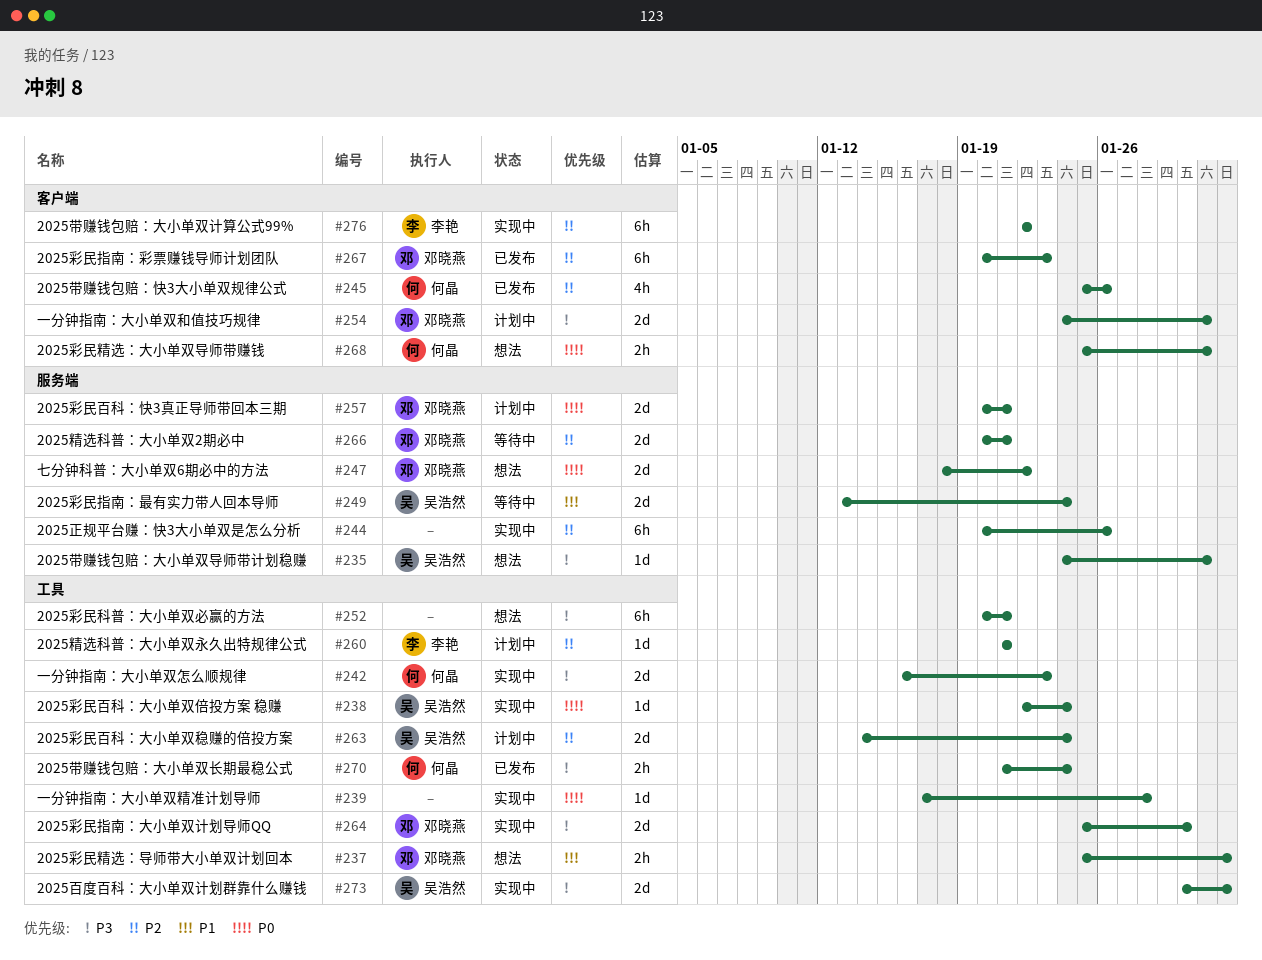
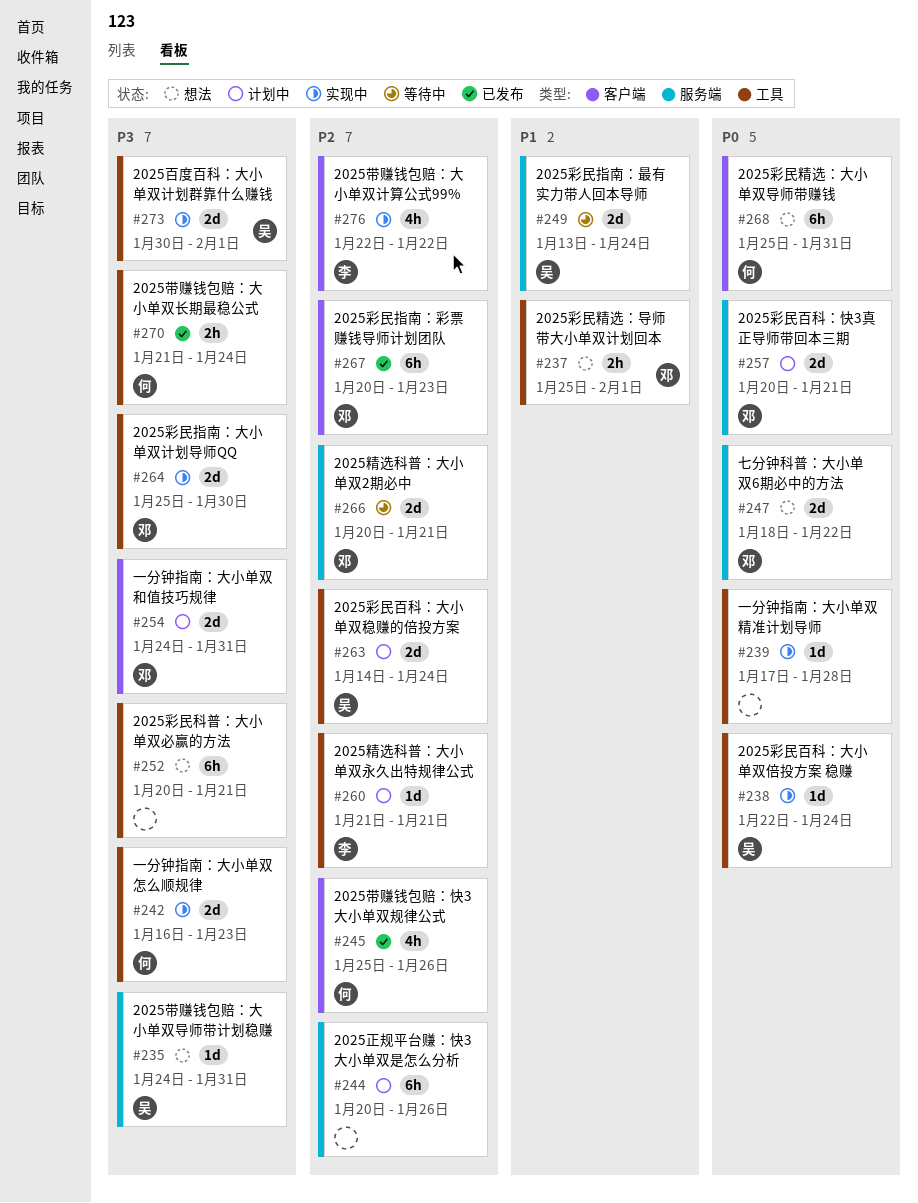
#244, status: 实现中 -> 计划中
#268, estimate: 2h -> 6h
#276, estimate: 6h -> 4h

